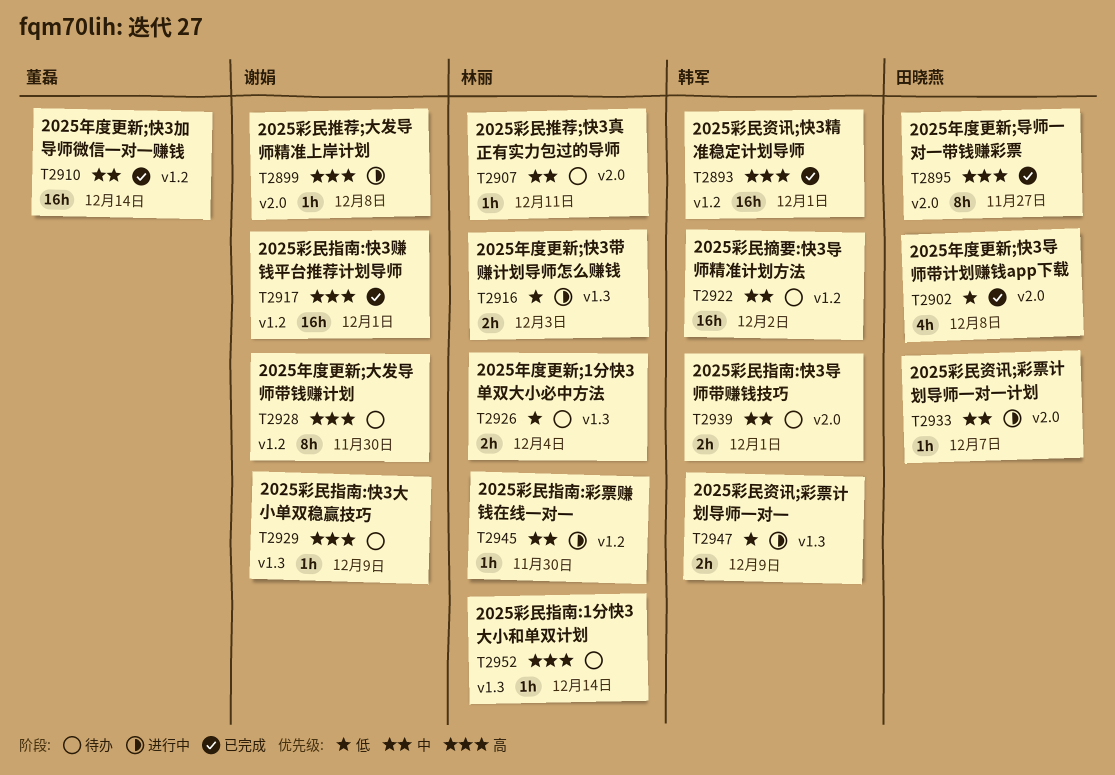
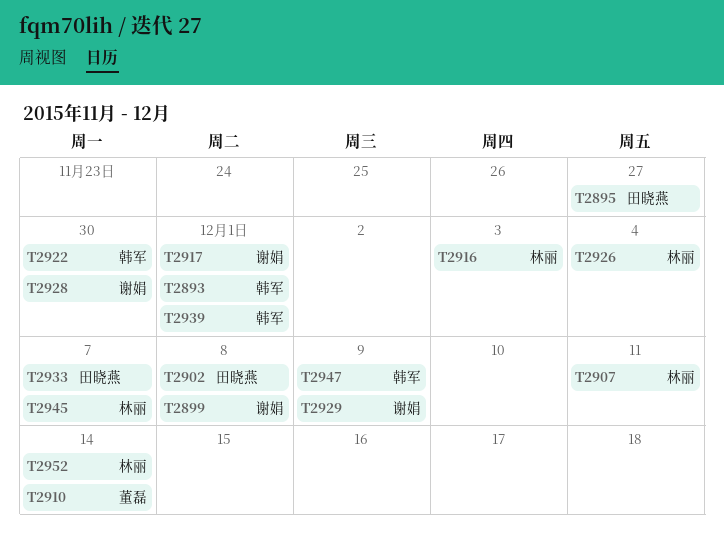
T2922, due: Dec 2 -> Nov 30
T2945, due: Nov 30 -> Dec 7

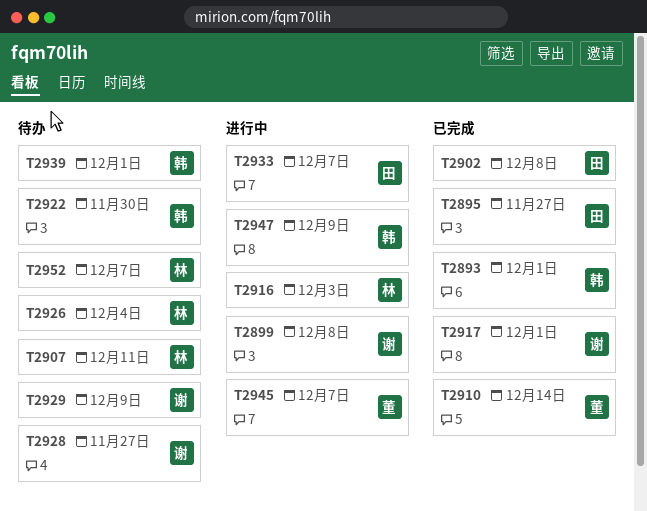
T2928, due: Nov 30 -> Nov 27
T2945, owner: 林丽 -> 董磊
T2952, due: Dec 14 -> Dec 7

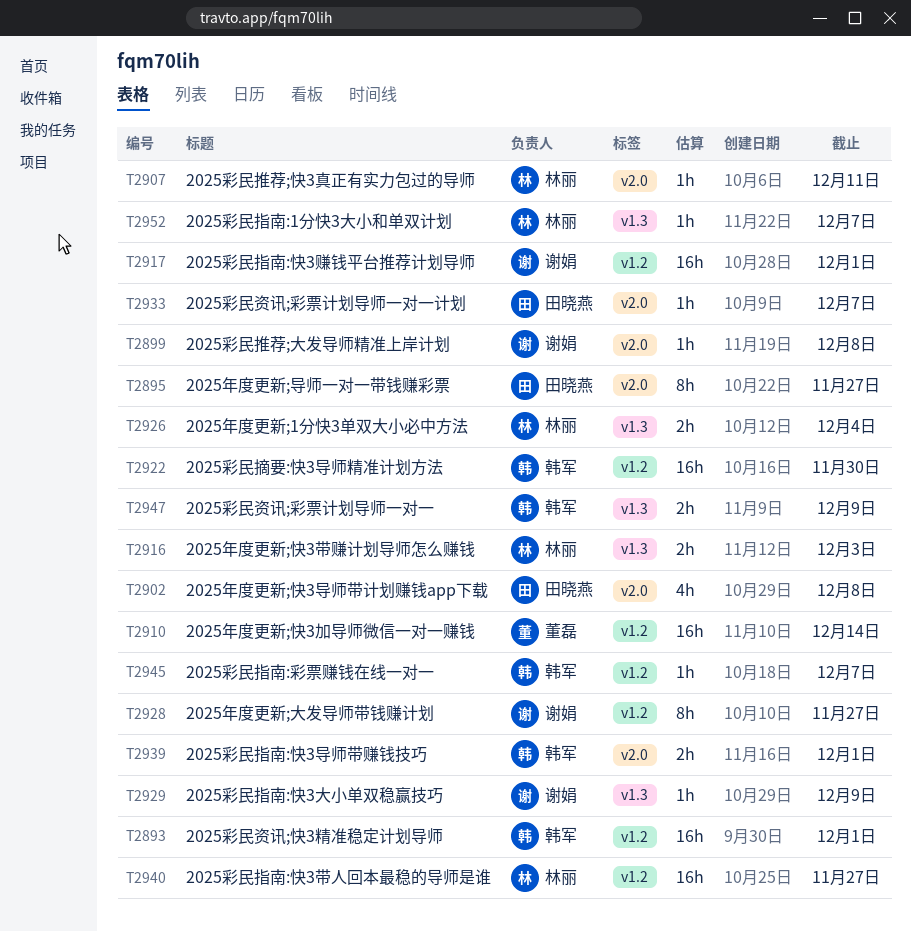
T2940: none -> present
T2945, owner: 董磊 -> 韩军

